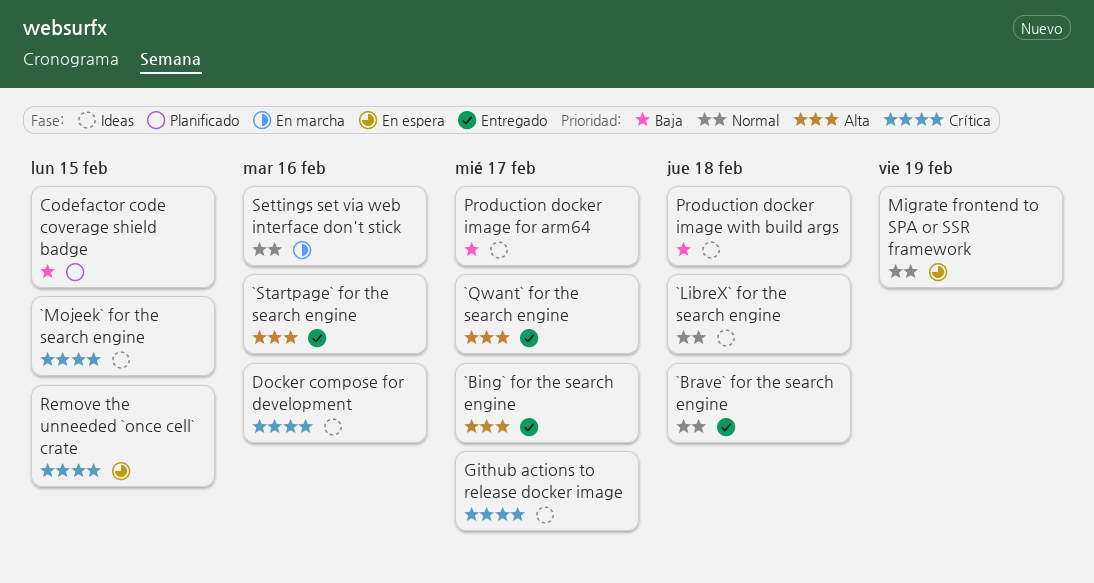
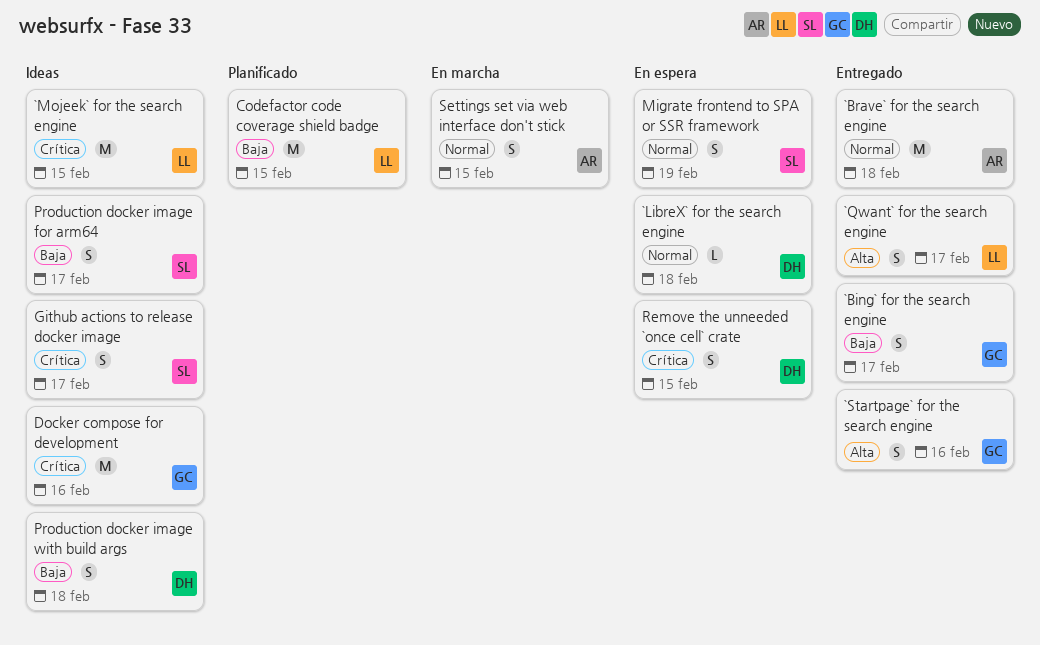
`Bing` for the search engine, priority: Alta -> Baja
`LibreX` for the search engine, status: Ideas -> En espera
Settings set via web interface don't stick, due: Feb 16 -> Feb 15

